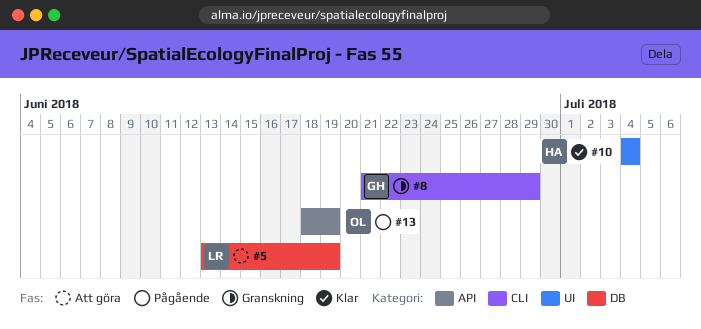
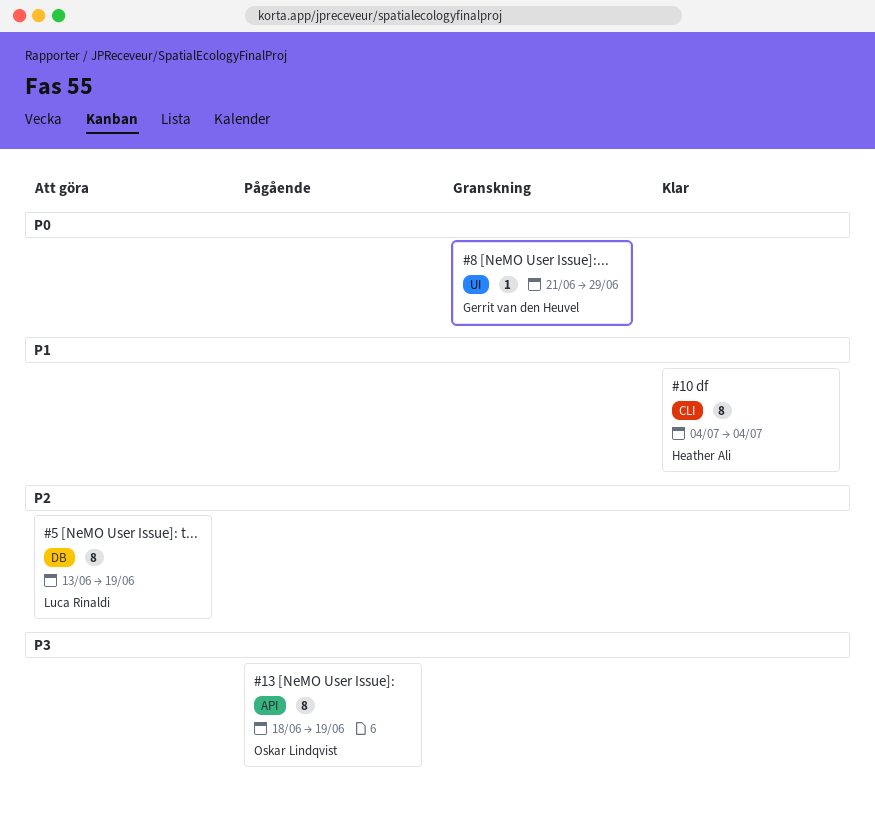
#8, label: CLI -> UI
#10, label: UI -> CLI

